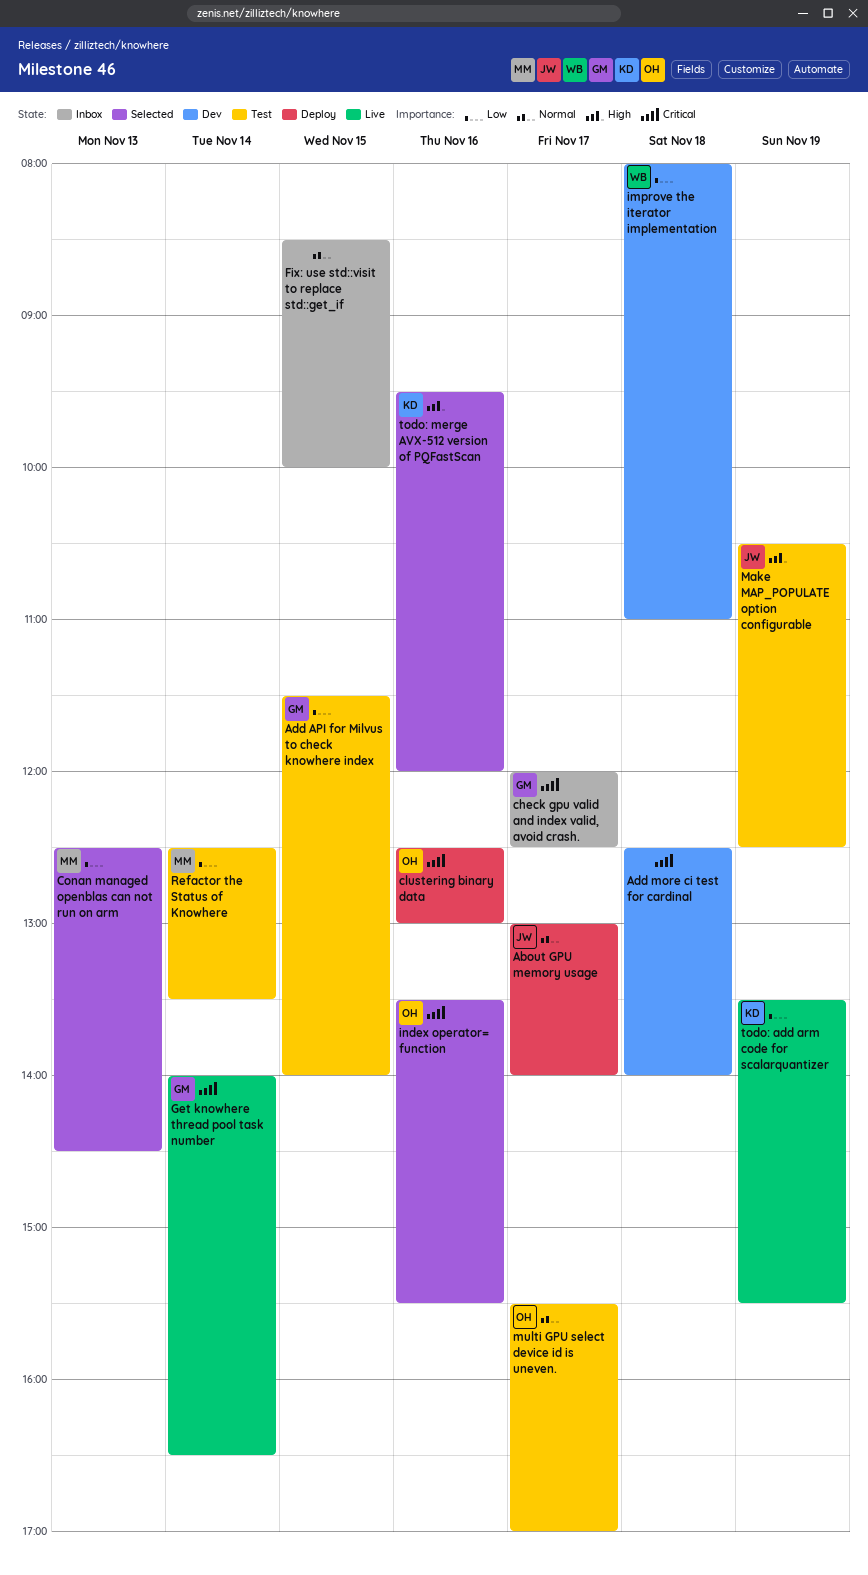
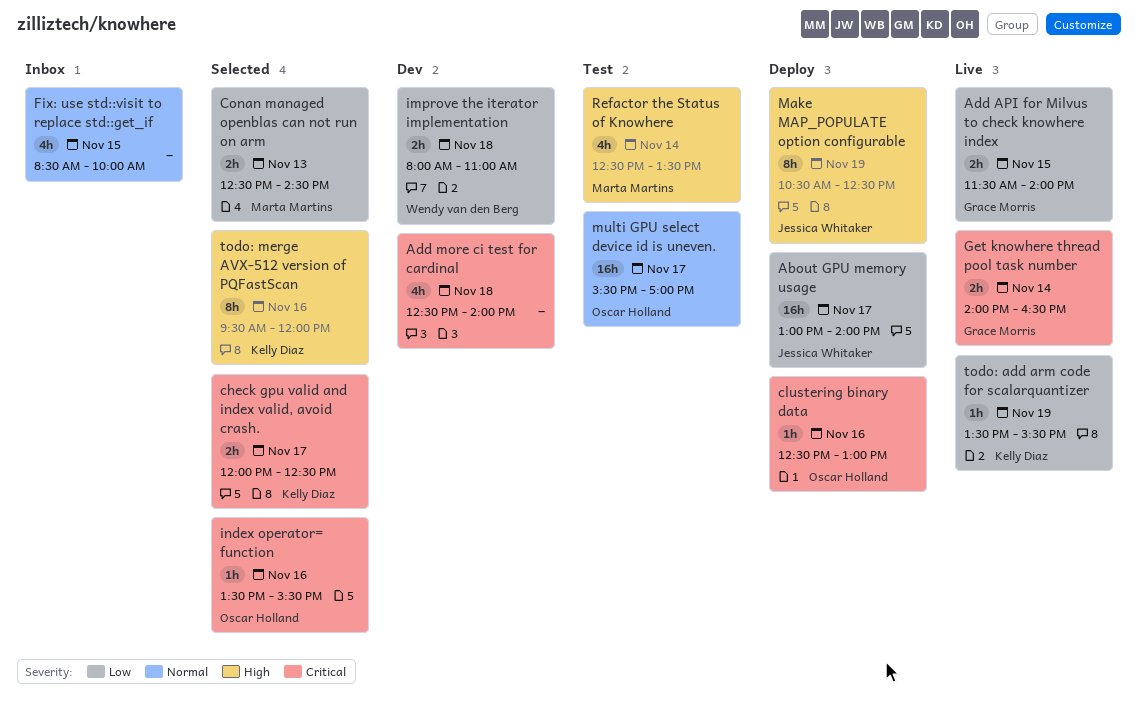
About GPU memory usage, priority: Normal -> Low
Add API for Milvus to check knowhere index, status: Test -> Live
check gpu valid and index valid, avoid crash., status: Inbox -> Selected
check gpu valid and index valid, avoid crash., owner: Grace Morris -> Kelly Diaz
Make MAP_POPULATE option configurable, status: Test -> Deploy
Refactor the Status of Knowhere, priority: Low -> High

